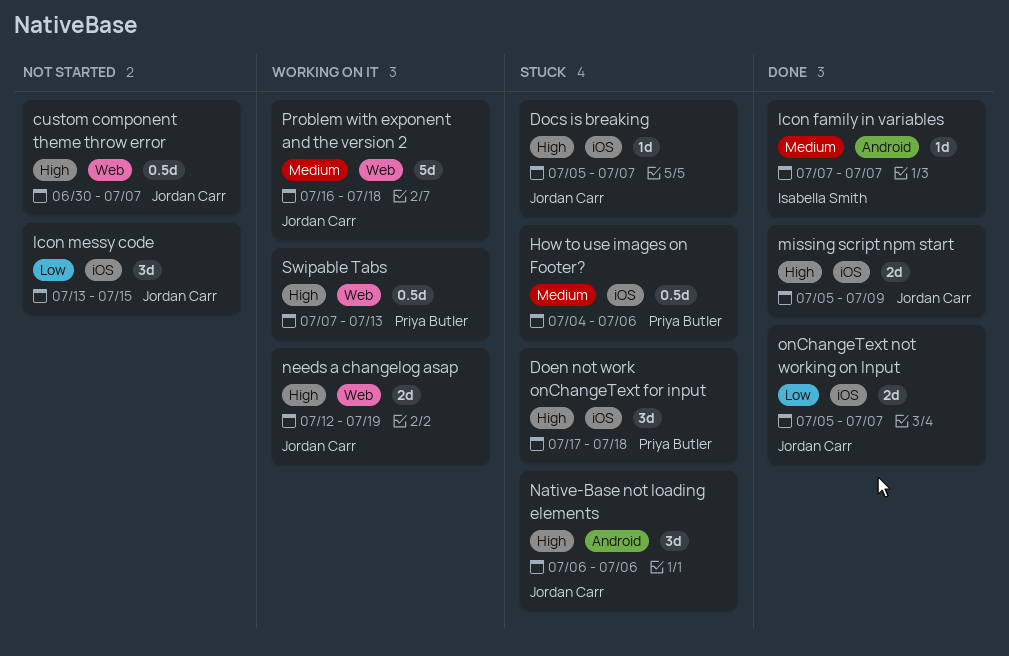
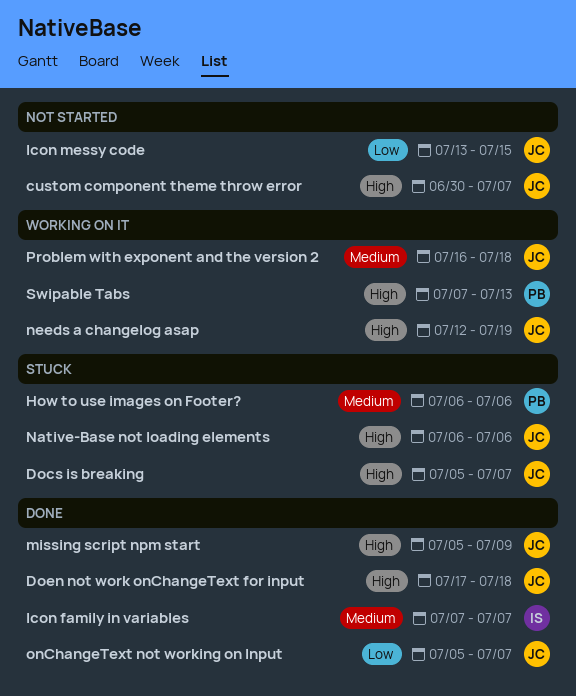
Doen not work onChangeText for input, status: Stuck -> Done
Doen not work onChangeText for input, owner: Priya Butler -> Jordan Carr
How to use images on Footer?, start: Jul 4 -> Jul 6

